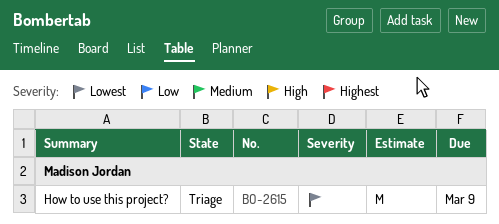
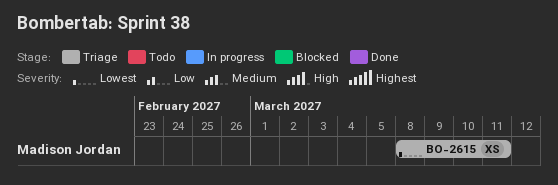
BO-2615, estimate: M -> XS
BO-2615, due: Mar 9 -> Mar 11

